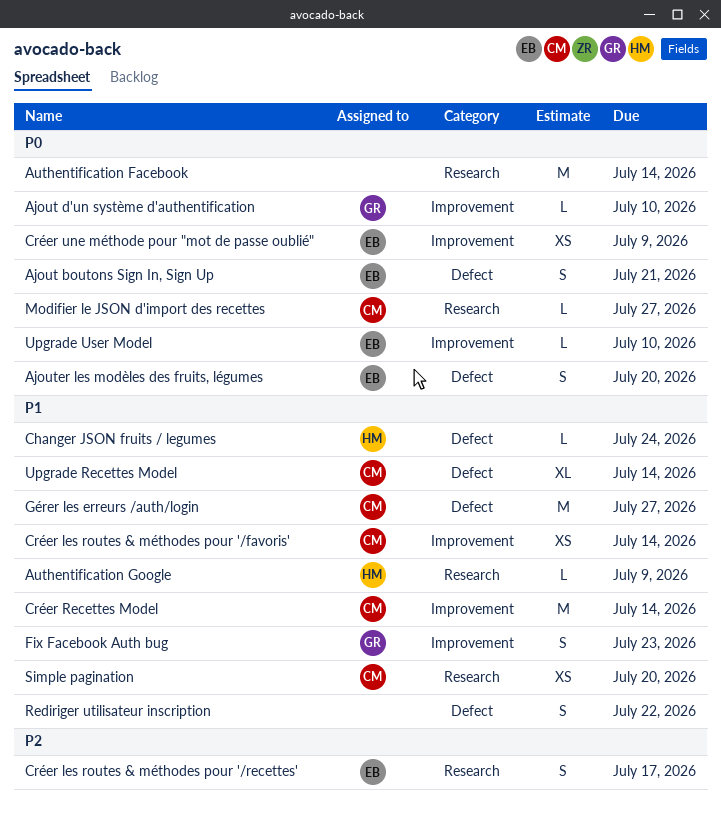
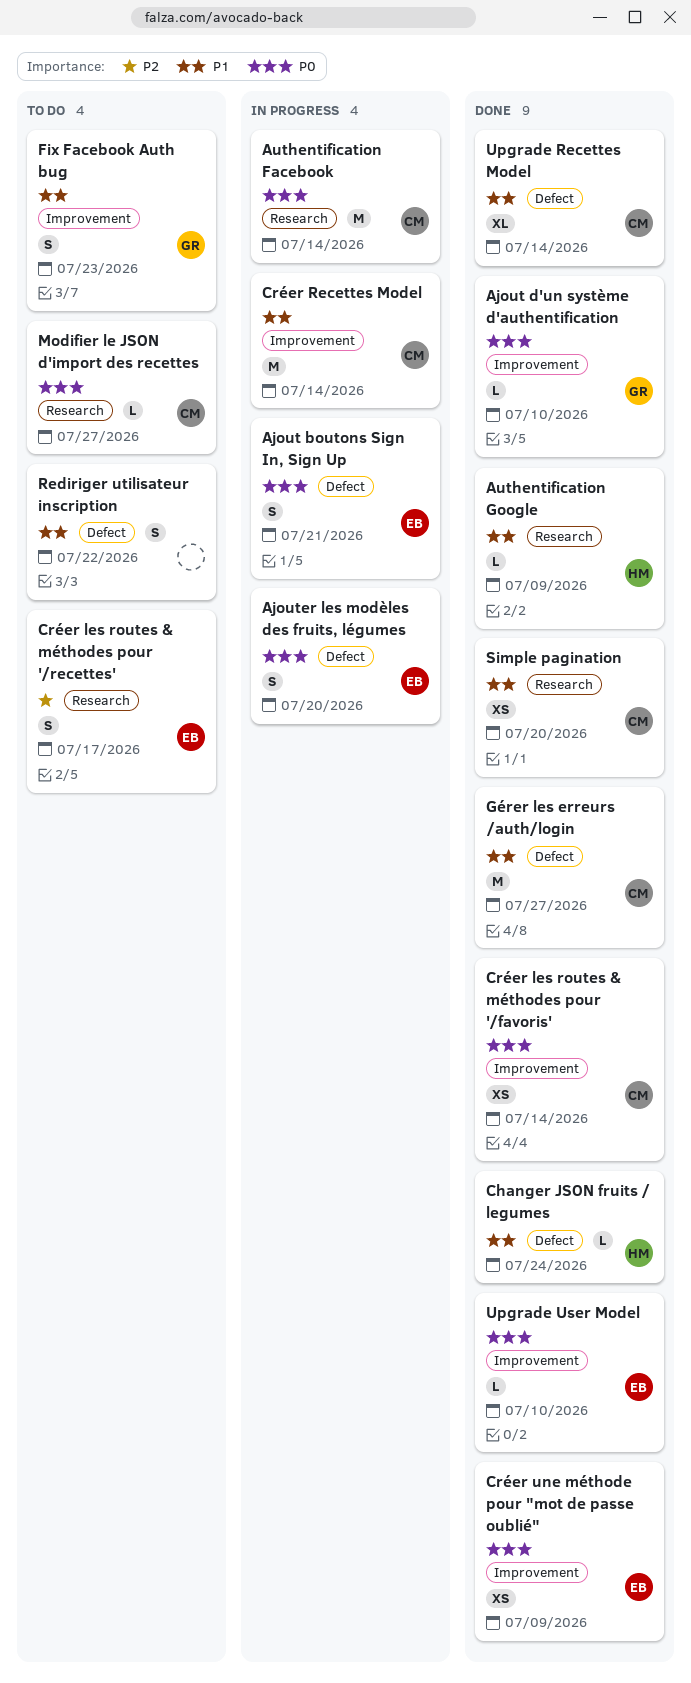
Authentification Facebook, owner: none -> CM
Créer les routes & méthodes pour '/favoris', priority: P1 -> P0

